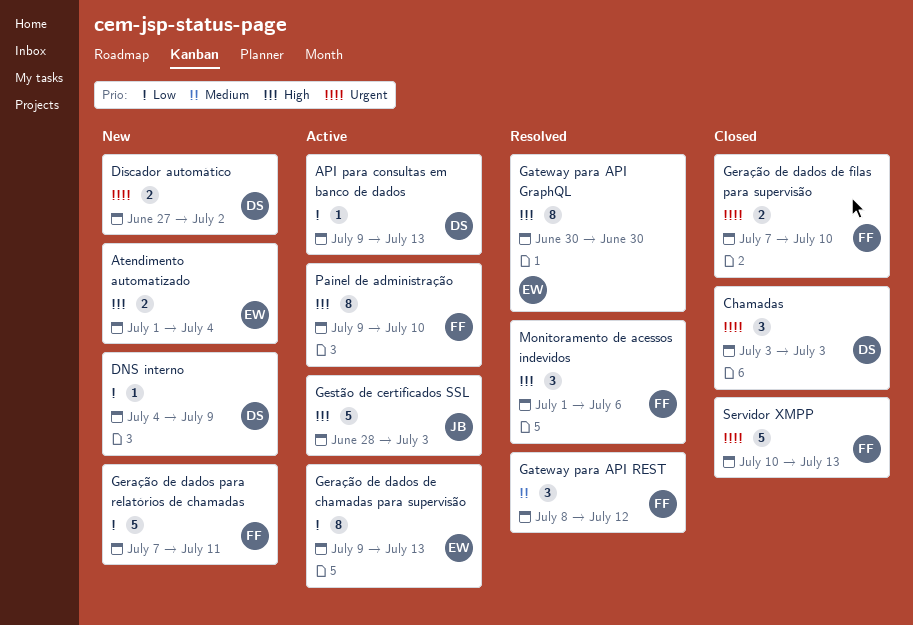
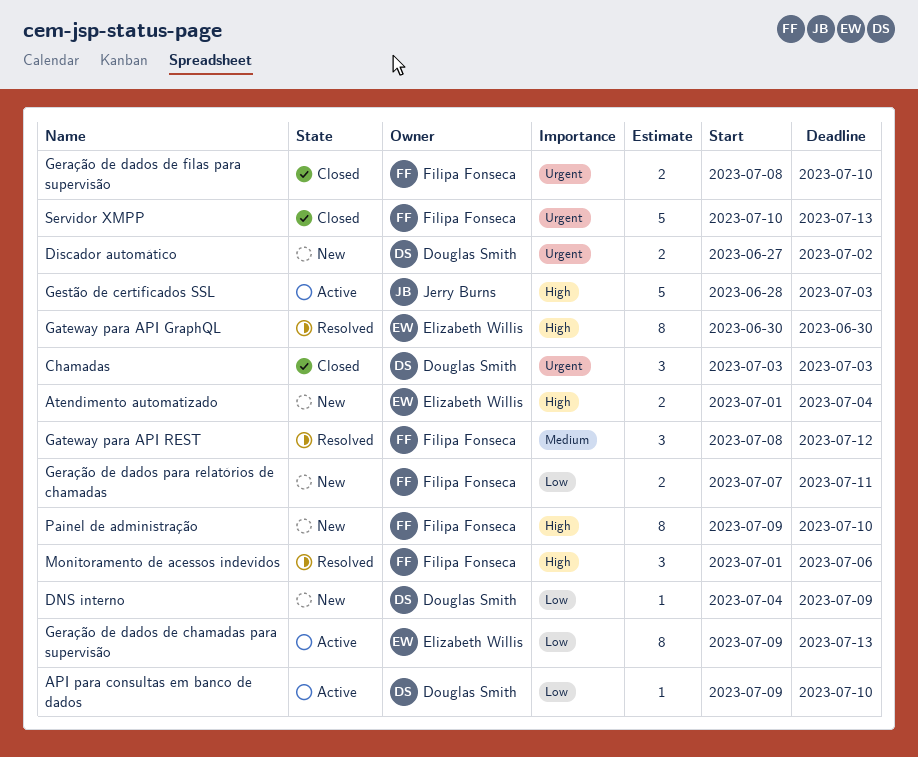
API para consultas em banco de dados, due: Jul 13 -> Jul 10
Geração de dados de filas para supervisão, start: Jul 7 -> Jul 8
Geração de dados para relatórios de chamadas, estimate: 5 -> 2
Painel de administração, status: Active -> New

